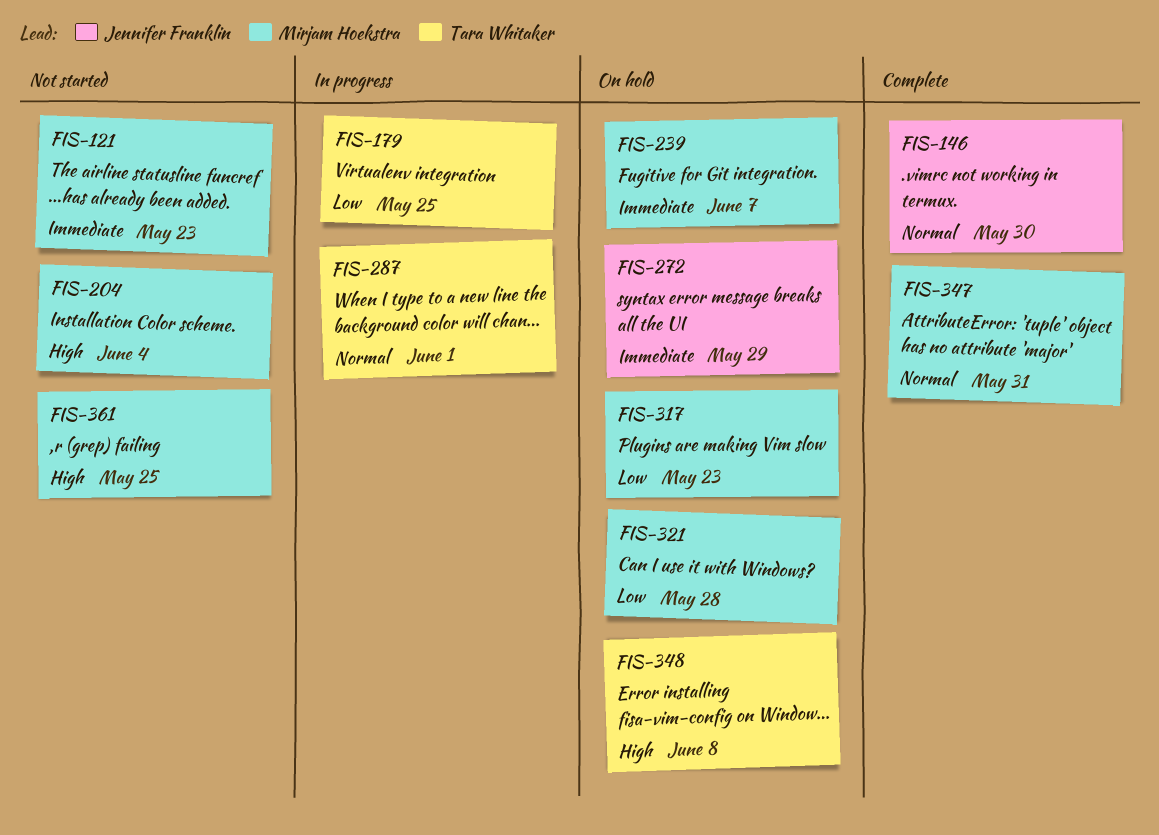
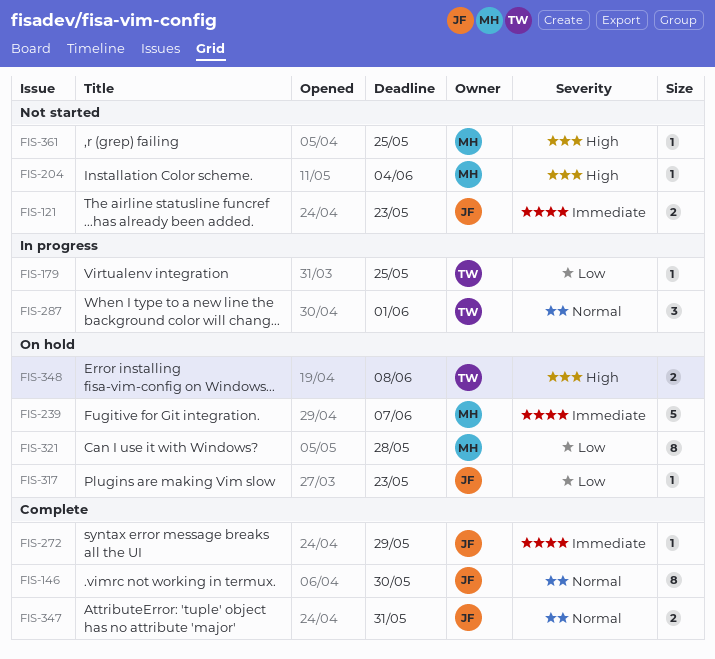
FIS-121, owner: Mirjam Hoekstra -> Jennifer Franklin
FIS-272, status: On hold -> Complete
FIS-317, owner: Mirjam Hoekstra -> Jennifer Franklin
FIS-347, owner: Mirjam Hoekstra -> Jennifer Franklin

